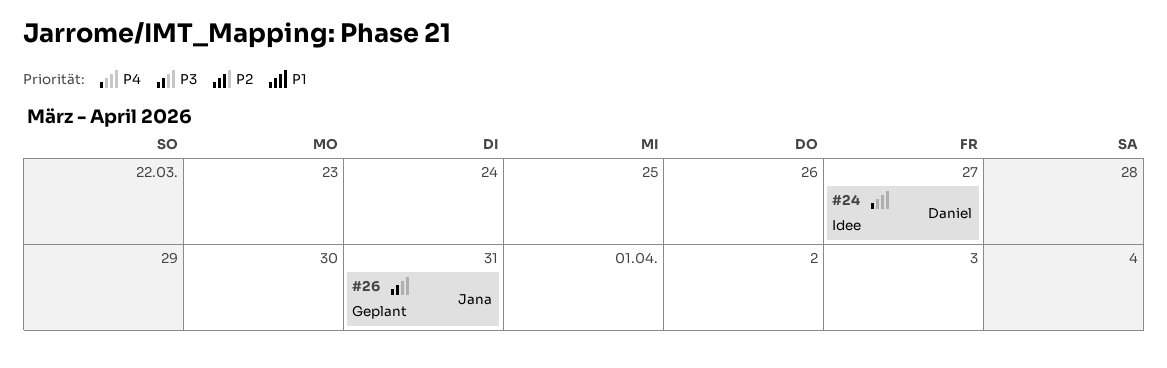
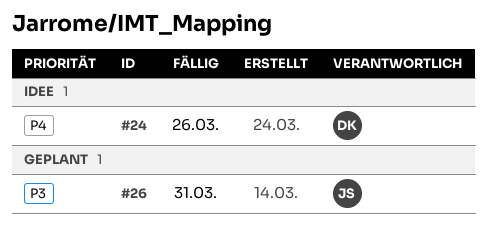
#24, due: Mar 27 -> Mar 26

